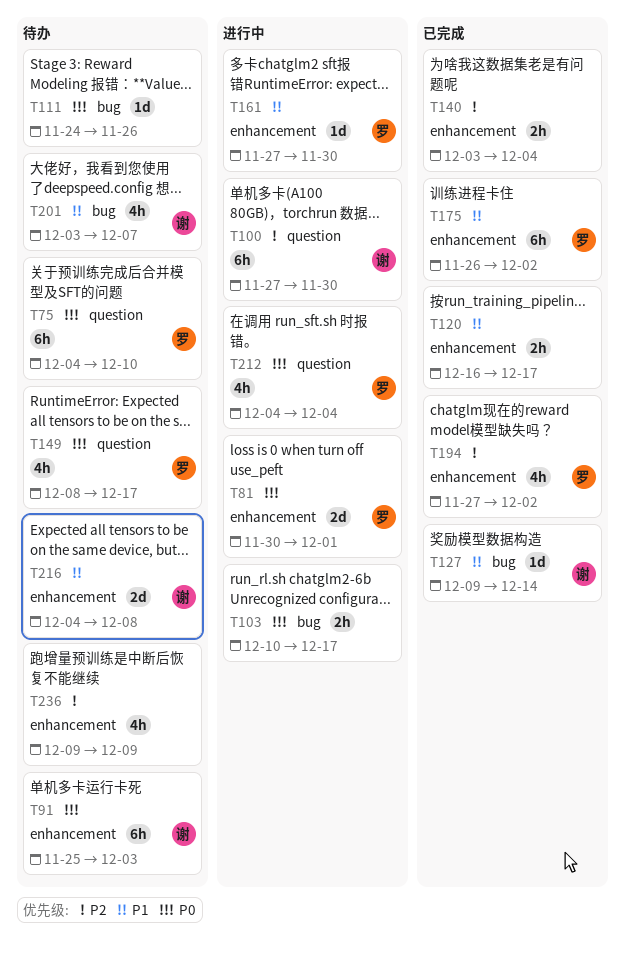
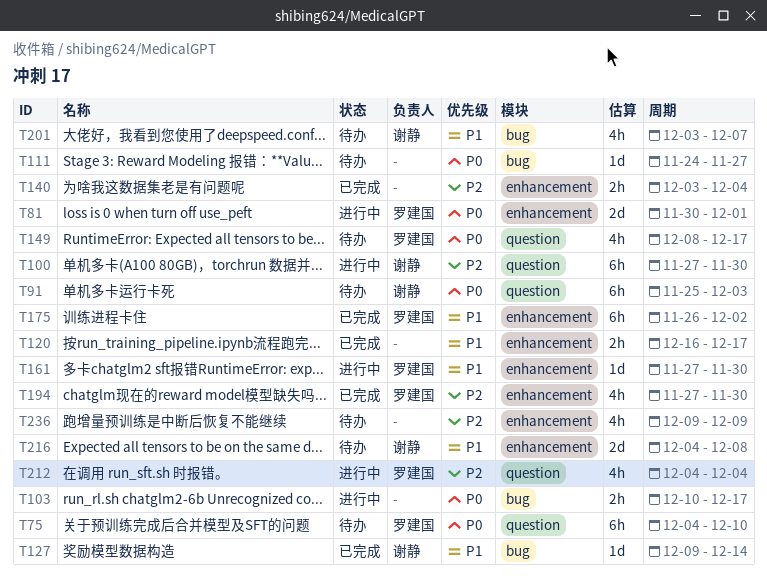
T91, label: enhancement -> question
T111, due: Nov 26 -> Nov 27
T194, due: Dec 2 -> Nov 30
T212, priority: P0 -> P2

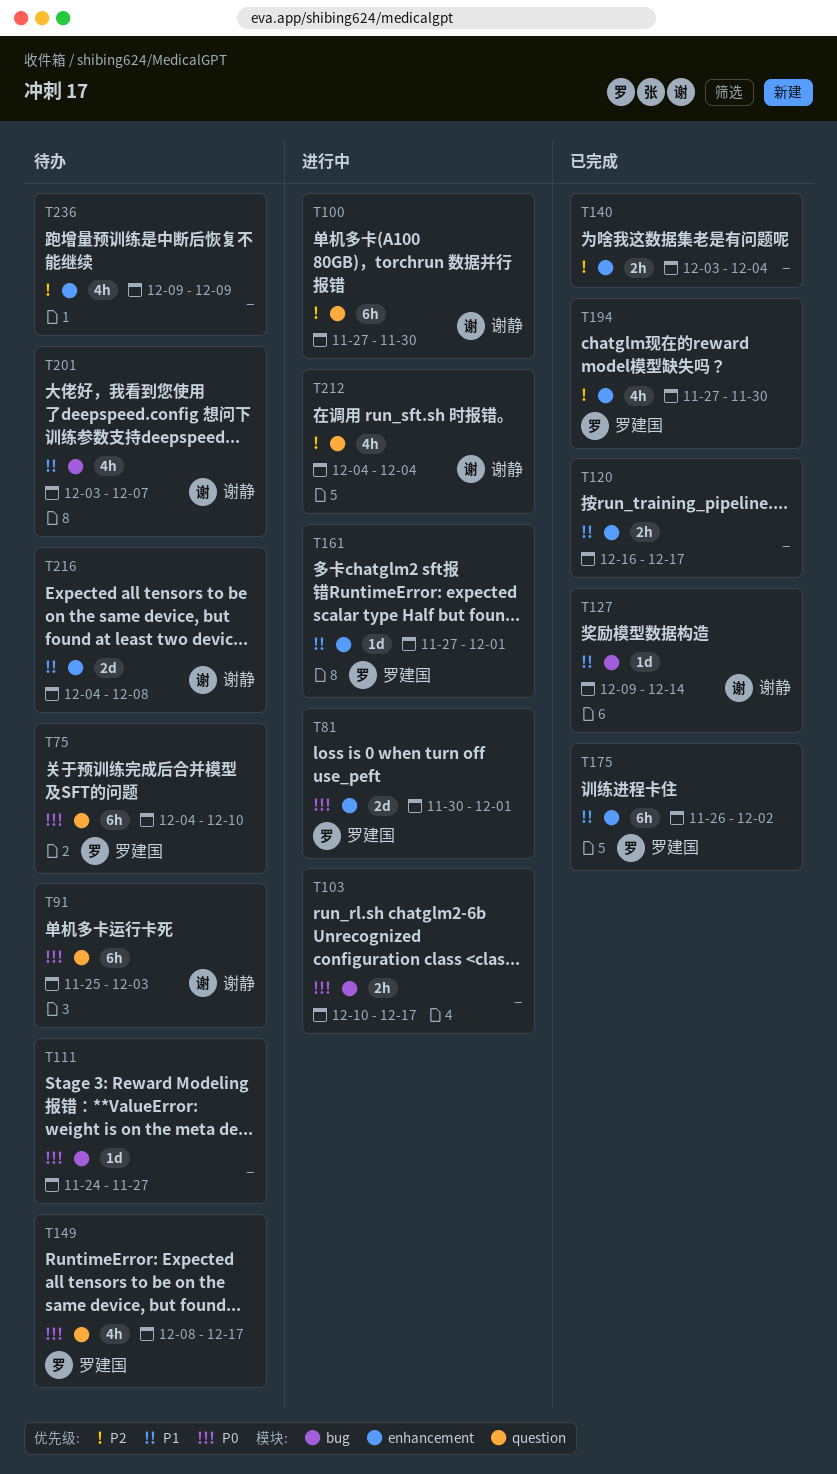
T161, due: Nov 30 -> Dec 1
T212, owner: 罗建国 -> 谢静

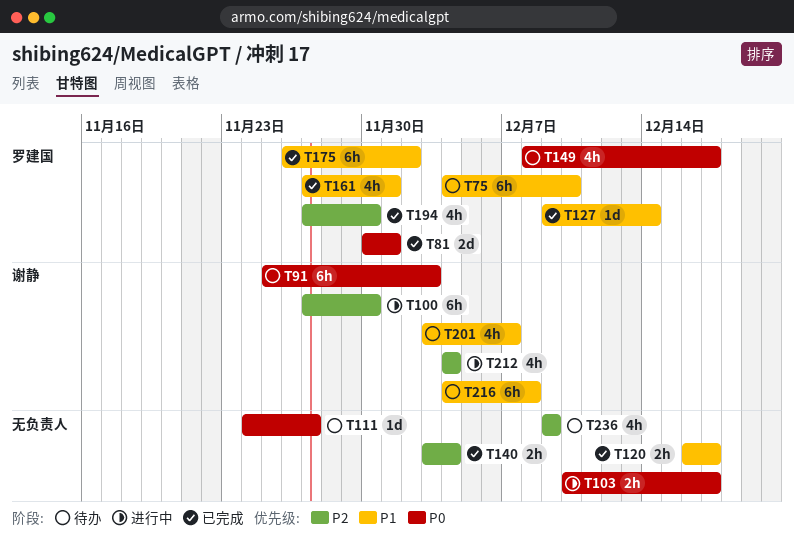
T75, priority: P0 -> P1
T81, status: 进行中 -> 已完成
T127, owner: 谢静 -> 罗建国
T161, status: 进行中 -> 已完成
T161, estimate: 1d -> 4h
T216, estimate: 2d -> 6h

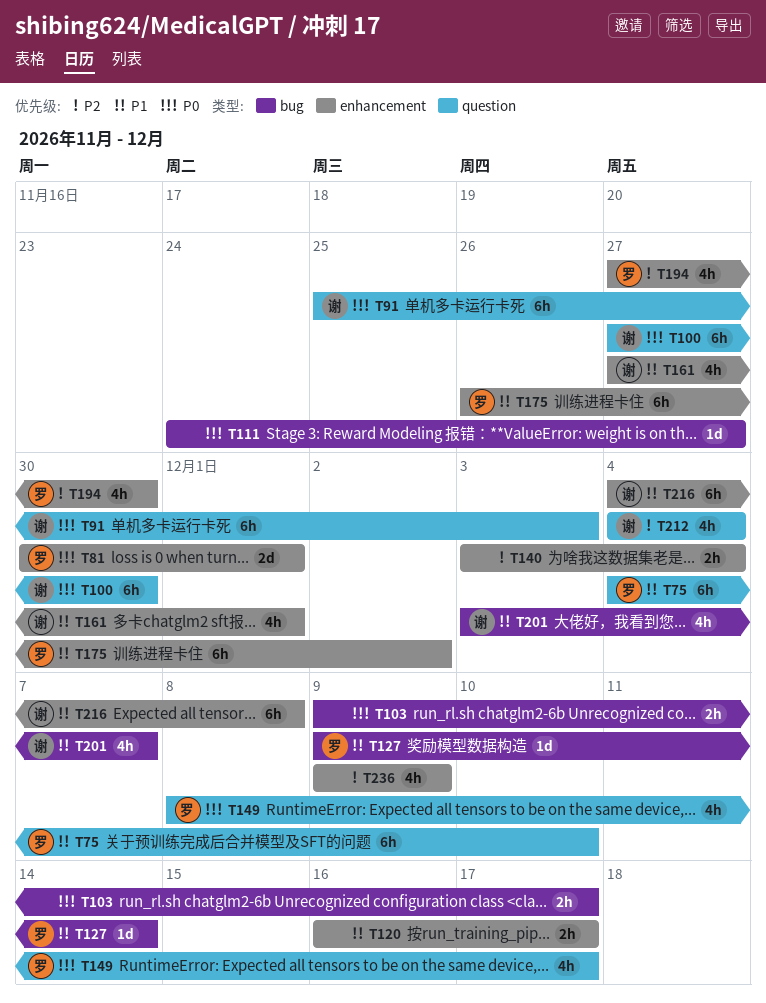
T100, priority: P2 -> P0
T103, start: Dec 10 -> Dec 9
T161, owner: 罗建国 -> 谢静

